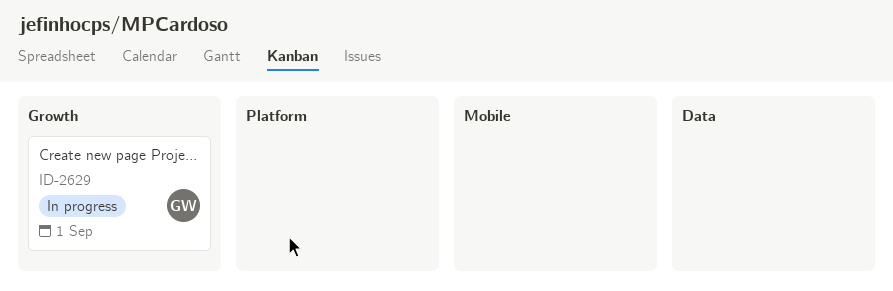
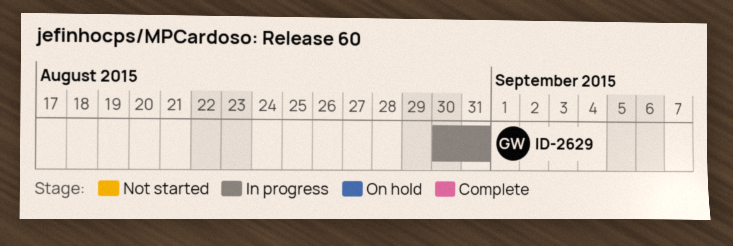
ID-2629, due: Sep 1 -> Aug 31

